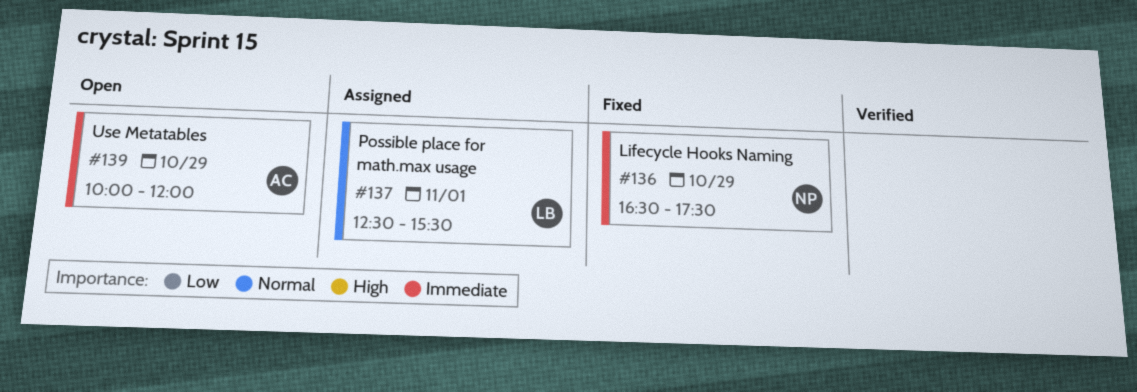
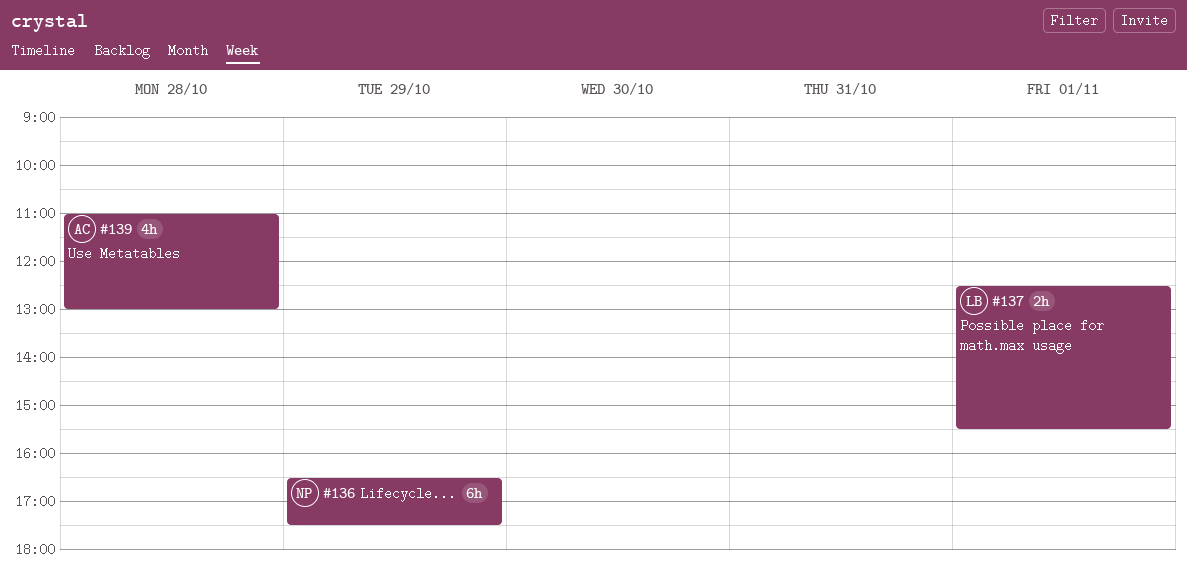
#139, day: Oct 29 -> Oct 28
#139, begins: 10:00 -> 11:00
#139, ends: 12:00 -> 13:00

